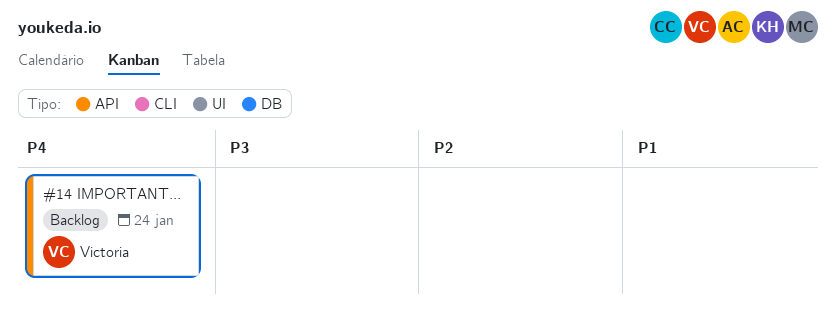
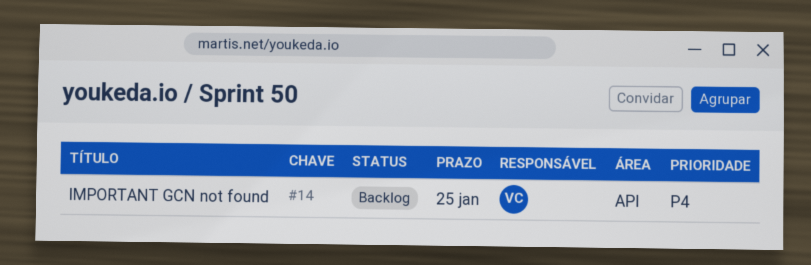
#14, due: Jan 24 -> Jan 25

